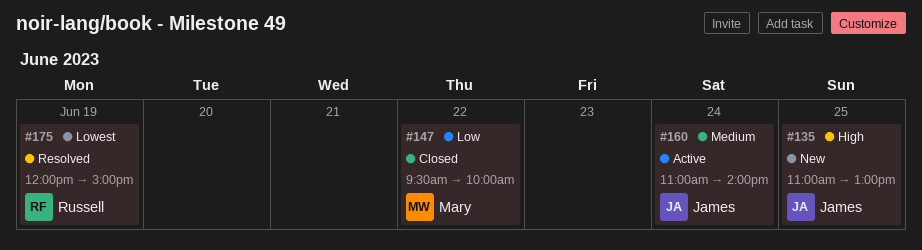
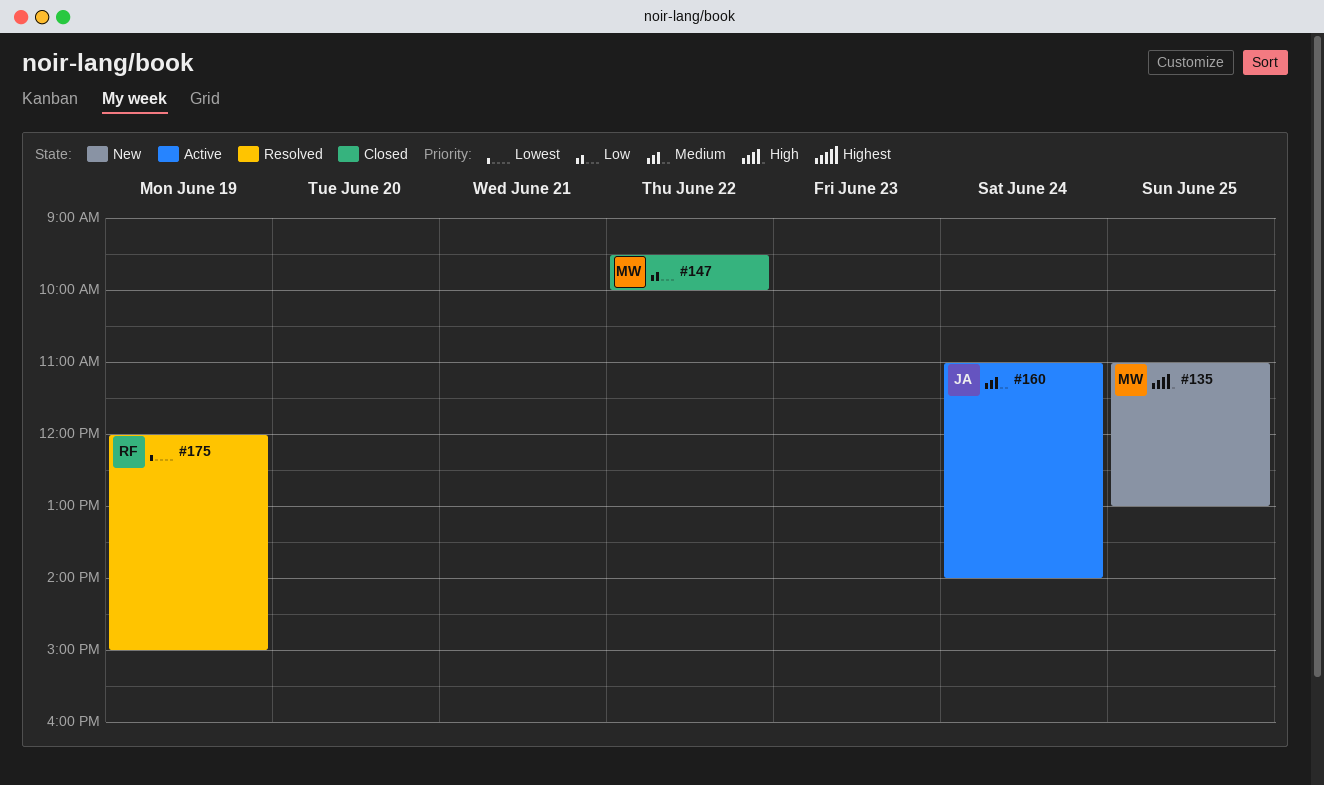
#135, owner: James -> Mary

